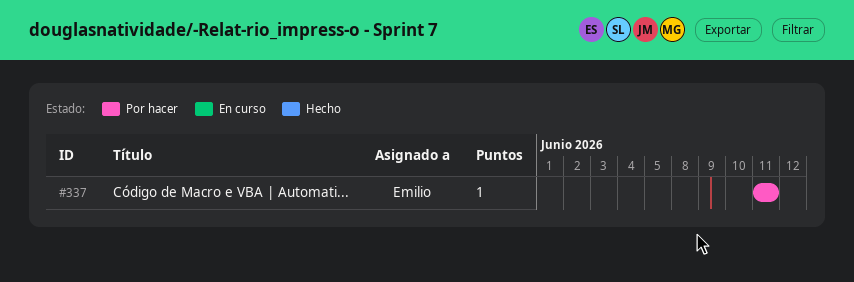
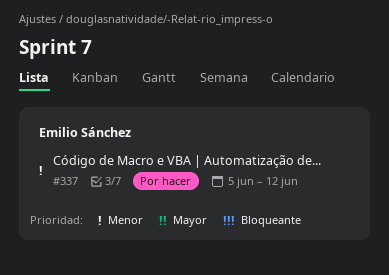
#337, start: Jun 11 -> Jun 5
#337, due: Jun 11 -> Jun 12

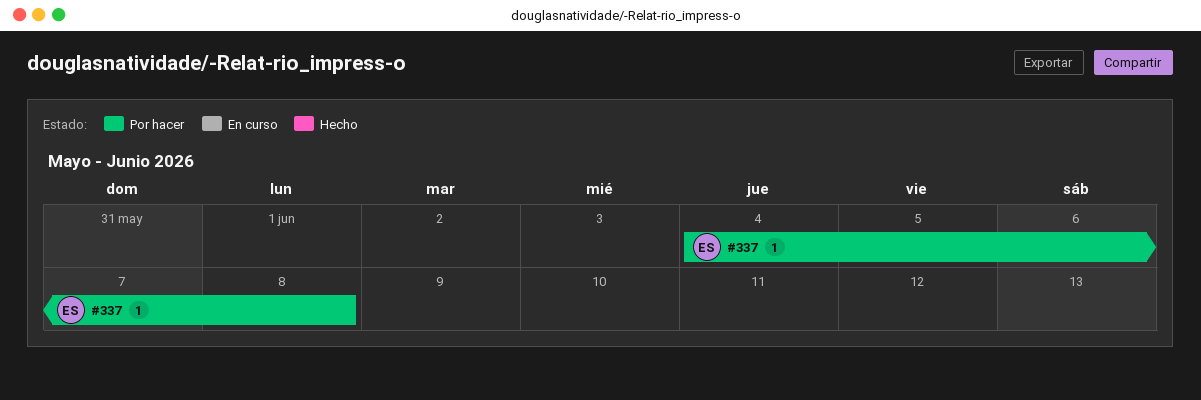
#337, start: Jun 5 -> Jun 4
#337, due: Jun 12 -> Jun 8

